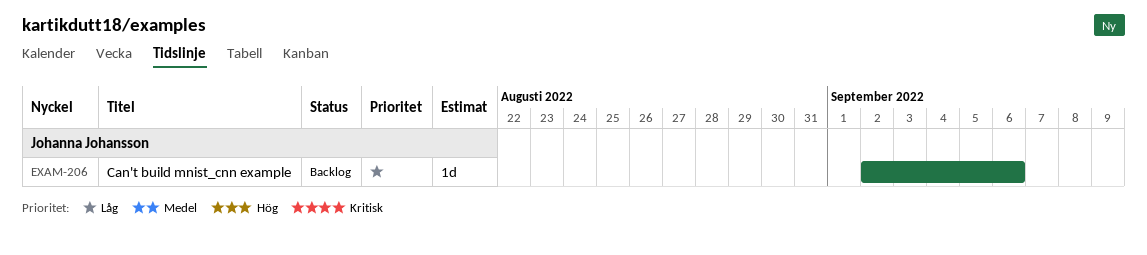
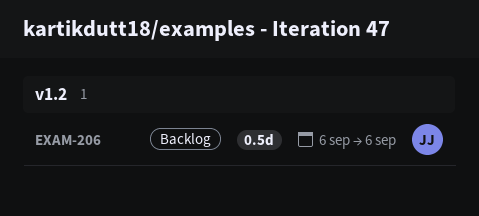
EXAM-206, estimate: 1d -> 0.5d
EXAM-206, start: Sep 2 -> Sep 6

